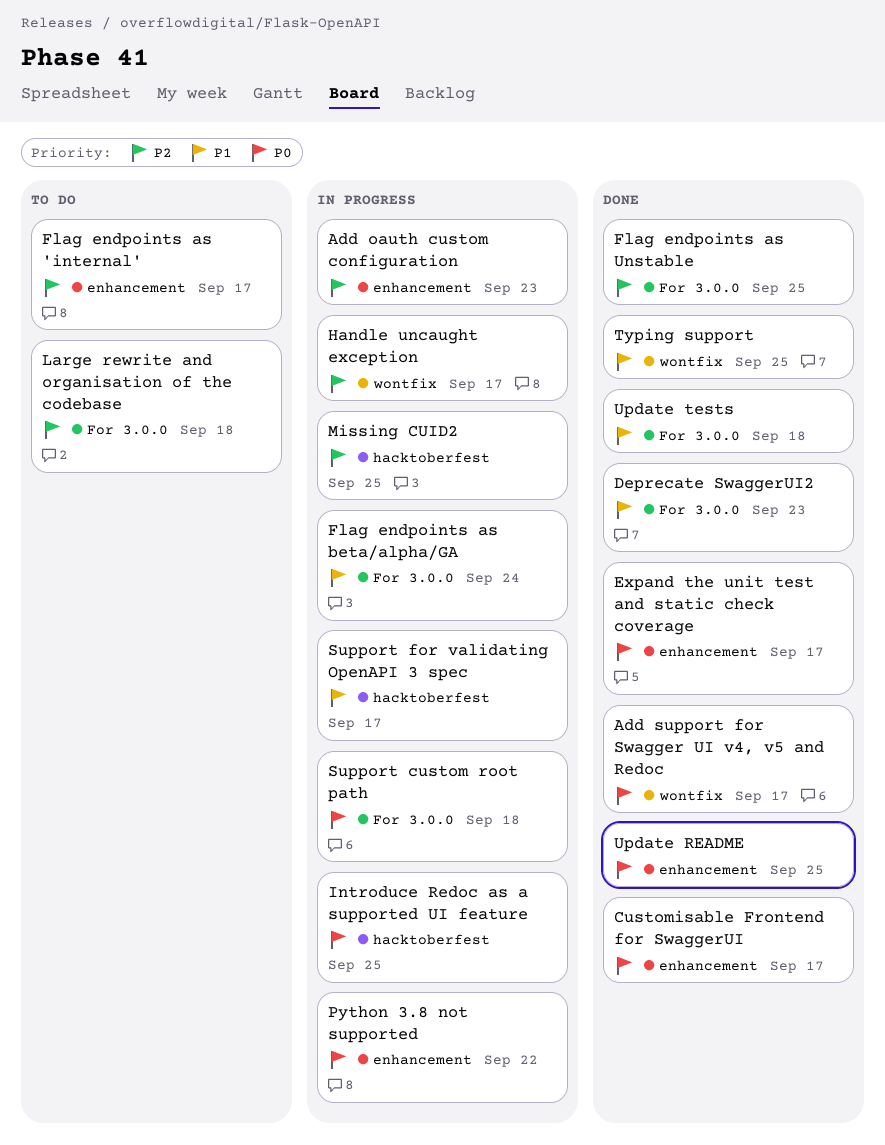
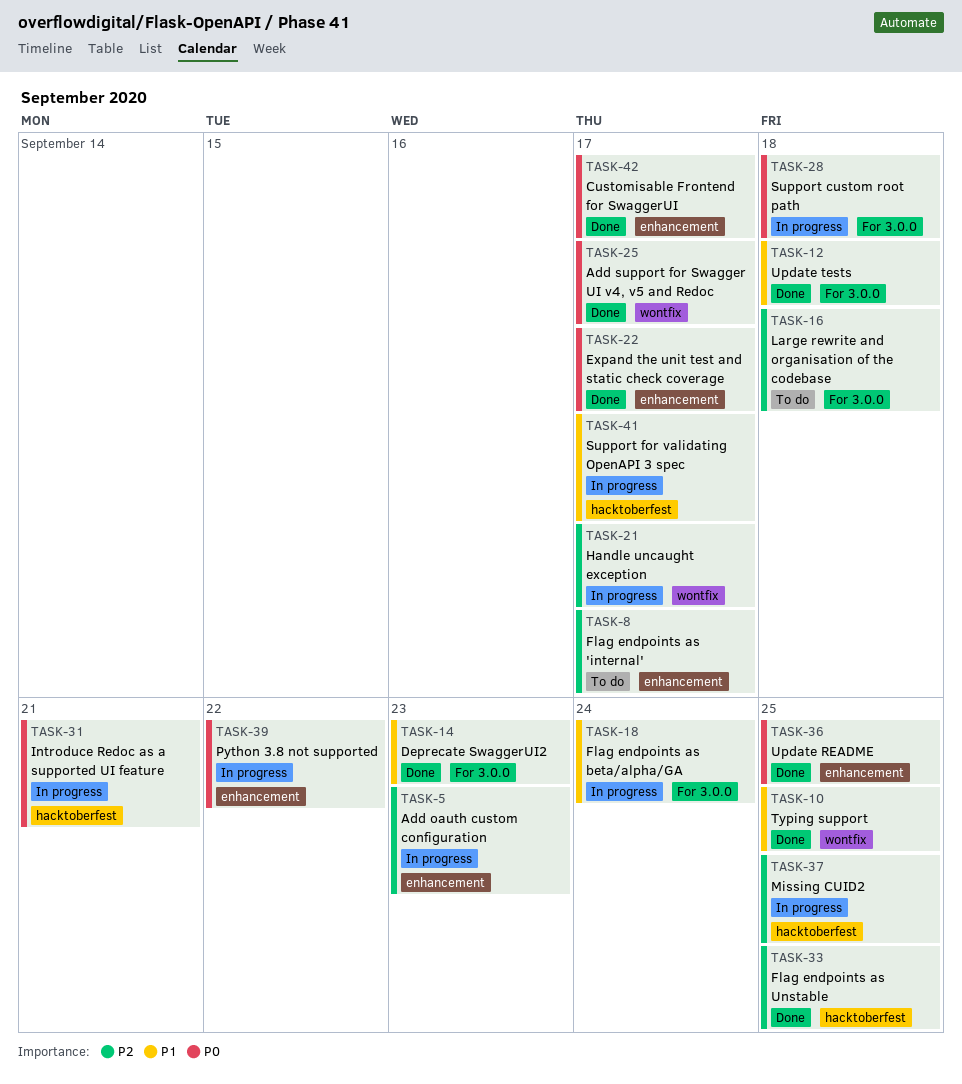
Flag endpoints as Unstable, label: For 3.0.0 -> hacktoberfest
Introduce Redoc as a supported UI feature, due: Sep 25 -> Sep 21

